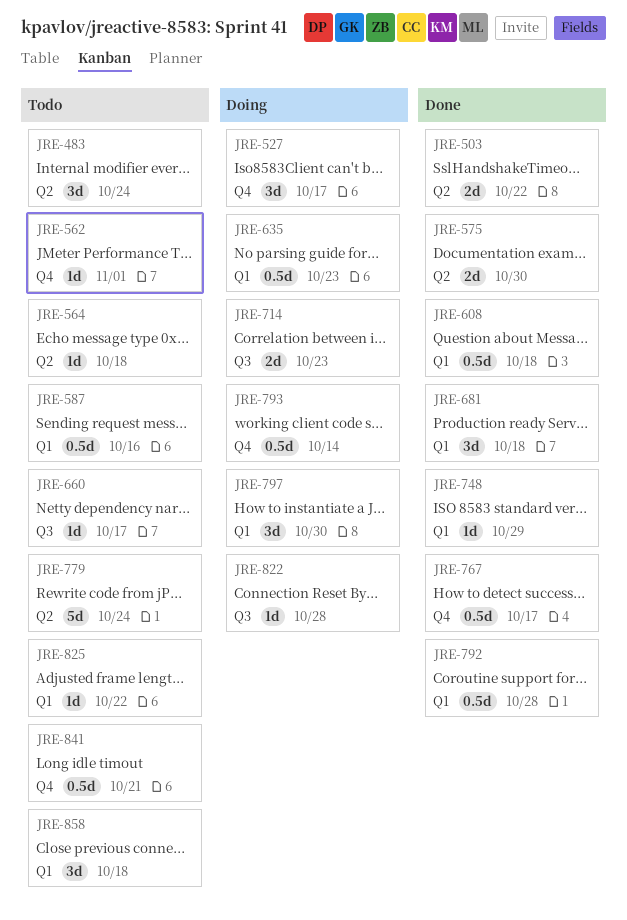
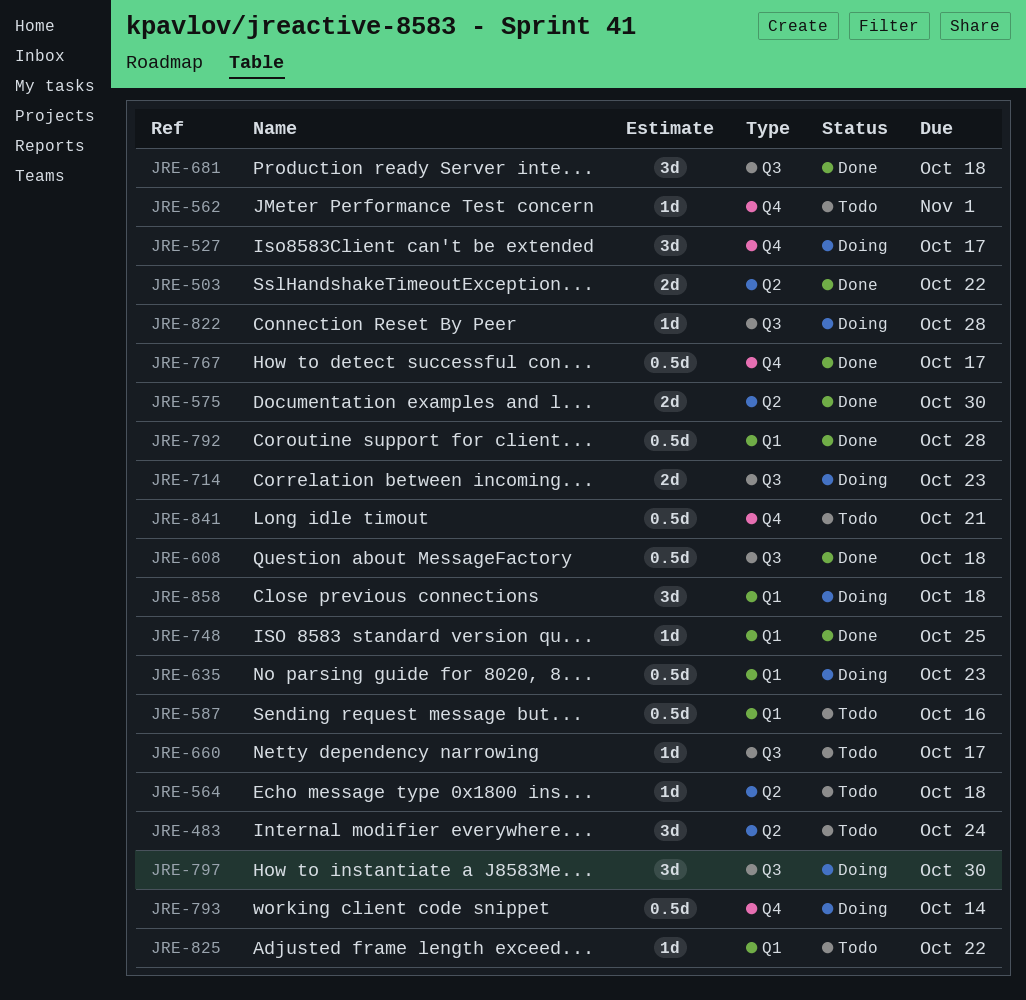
JRE-608, label: Q1 -> Q3
JRE-681, label: Q1 -> Q3
JRE-748, due: Oct 29 -> Oct 25
JRE-779: present -> none
JRE-797, label: Q1 -> Q3
JRE-858, status: Todo -> Doing

